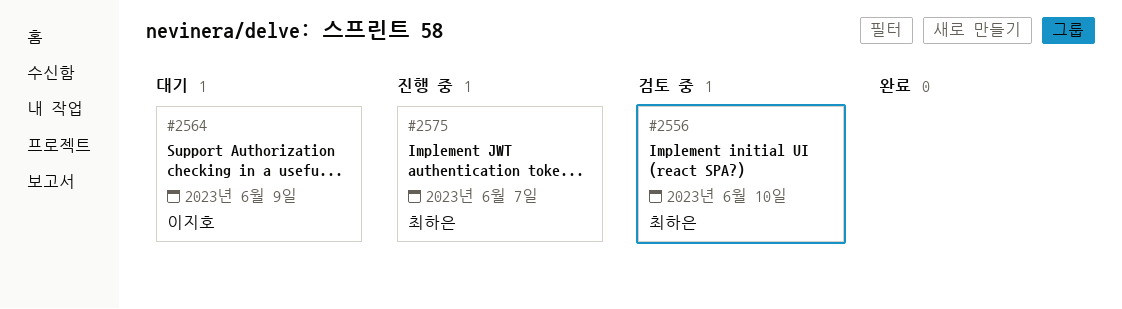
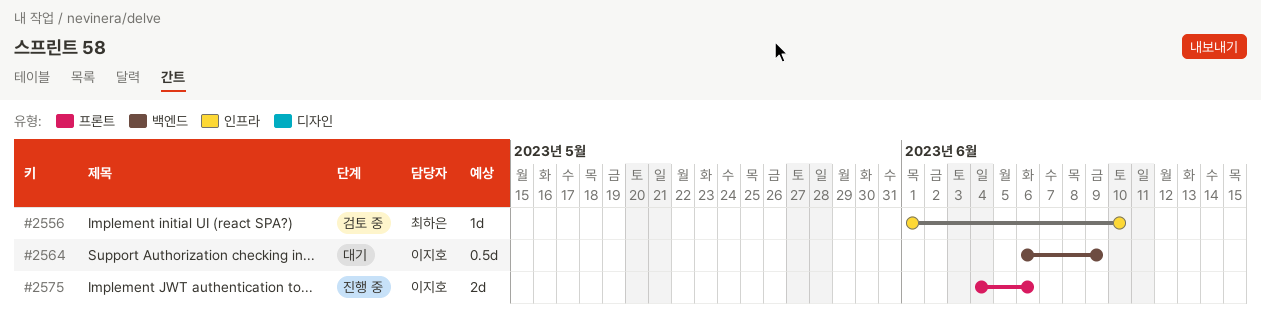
#2575, owner: 최하은 -> 이지호
#2575, due: Jun 7 -> Jun 6

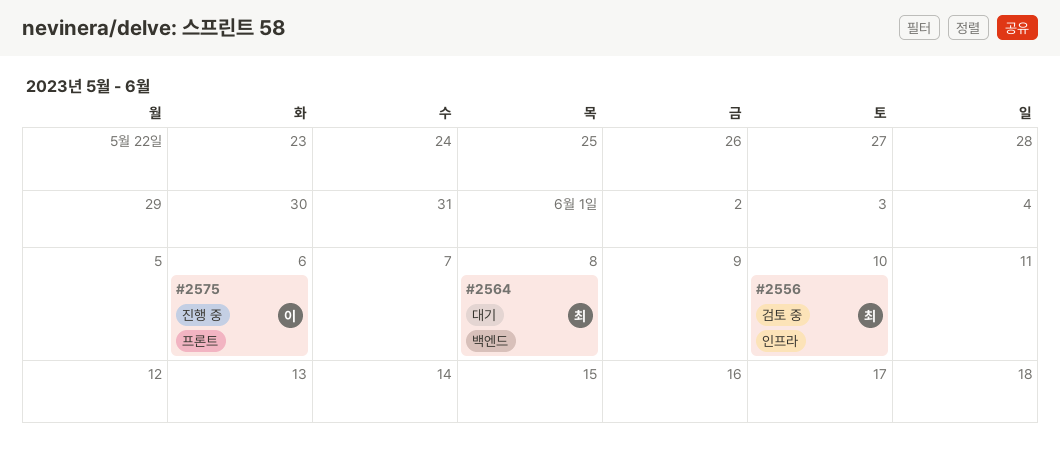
#2564, owner: 이지호 -> 최하은
#2564, due: Jun 9 -> Jun 8

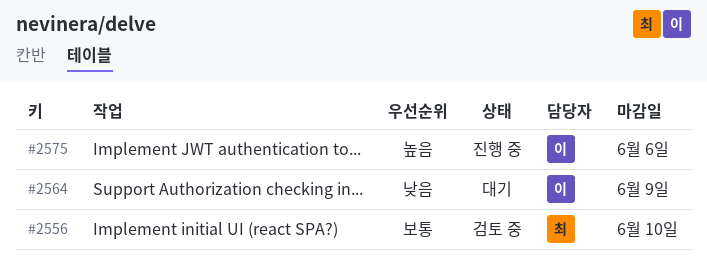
#2564, owner: 최 -> 이
#2564, due: Jun 8 -> Jun 9

